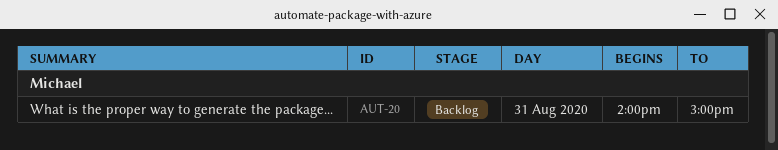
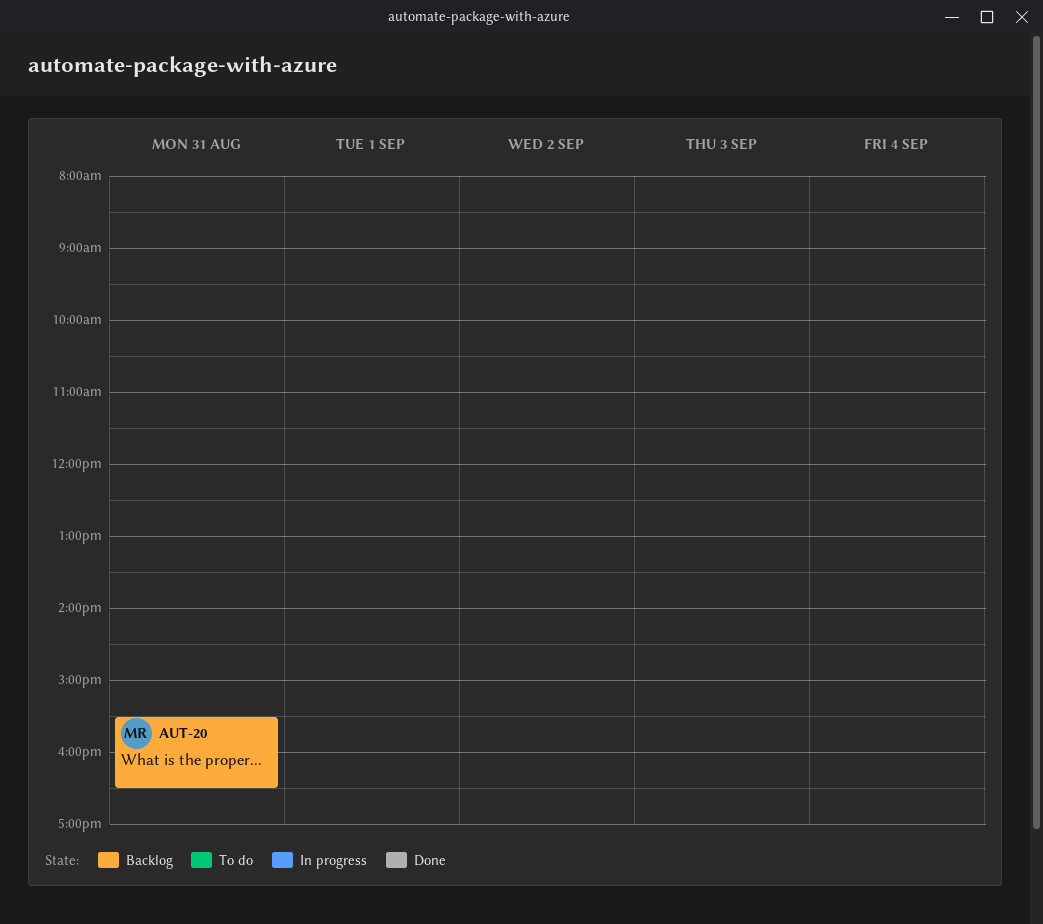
AUT-20, begins: 14:00 -> 15:30
AUT-20, ends: 15:00 -> 16:30

